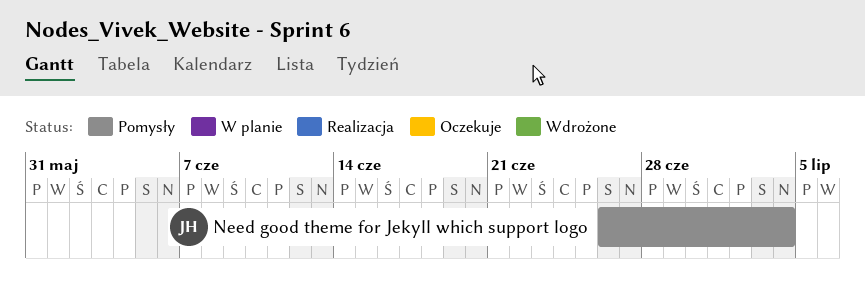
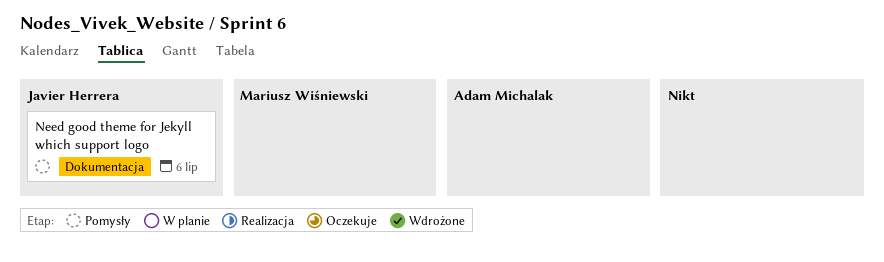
Need good theme for Jekyll which support logo, due: Jul 4 -> Jul 6

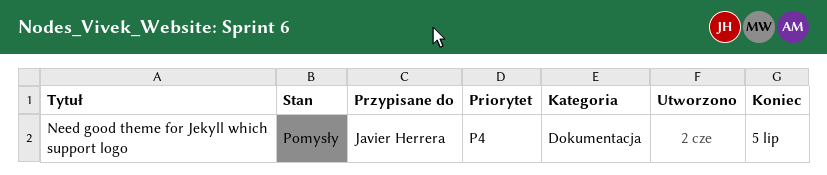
Need good theme for Jekyll which support logo, due: Jul 6 -> Jul 5

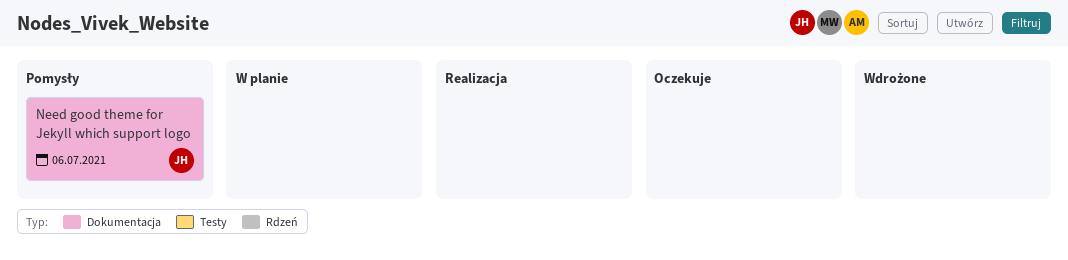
Need good theme for Jekyll which support logo, due: Jul 5 -> Jul 6

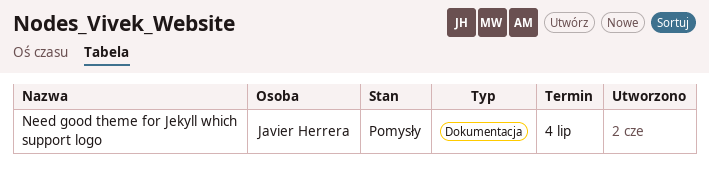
Need good theme for Jekyll which support logo, due: Jul 6 -> Jul 4

